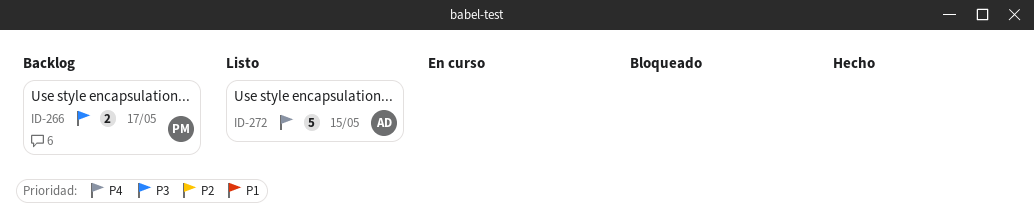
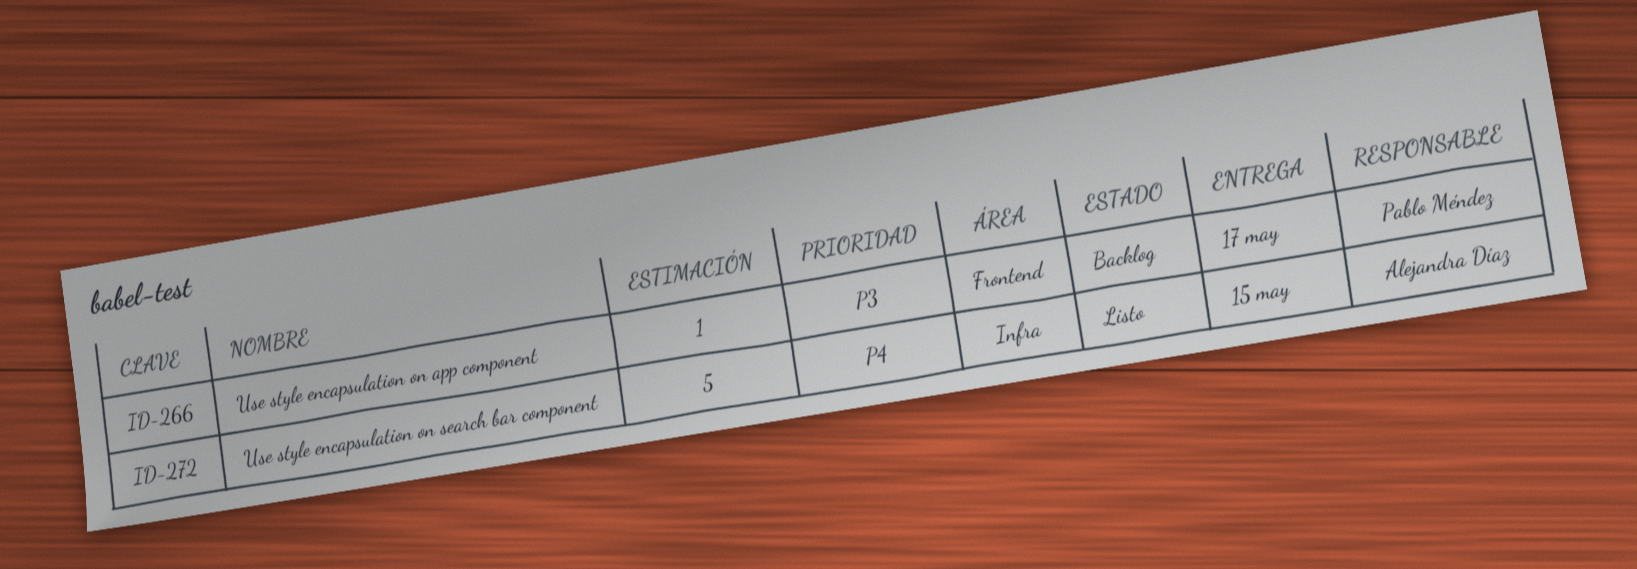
ID-266, estimate: 2 -> 1

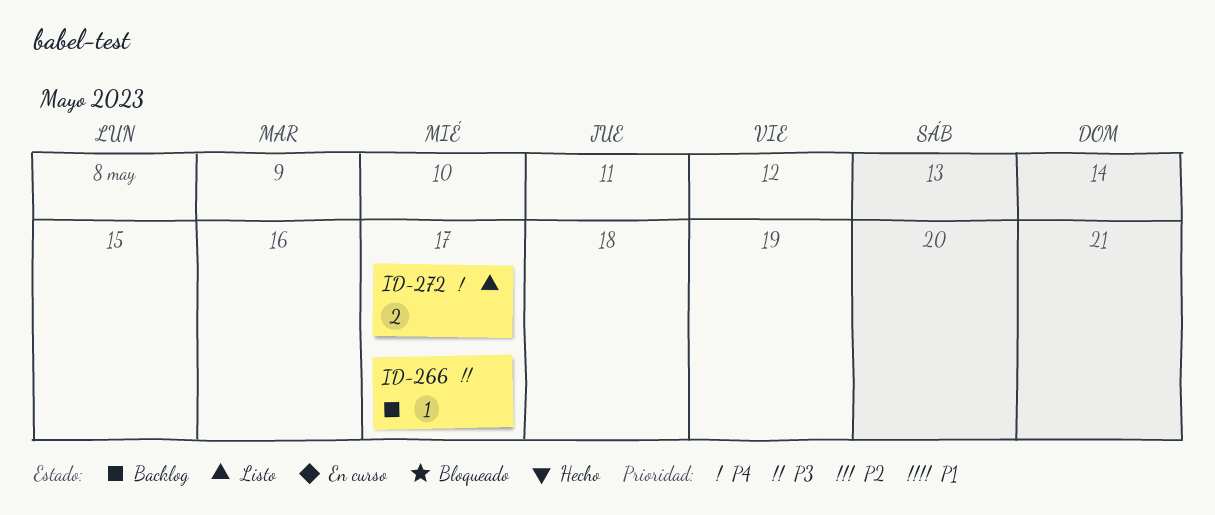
ID-272, estimate: 5 -> 2
ID-272, due: May 15 -> May 17

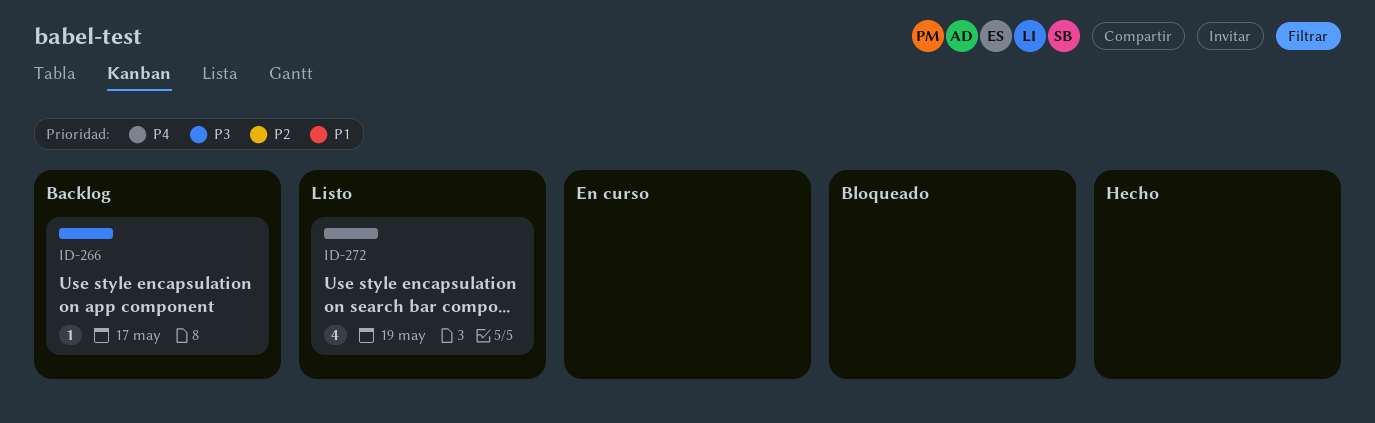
ID-272, estimate: 2 -> 4
ID-272, due: May 17 -> May 19

